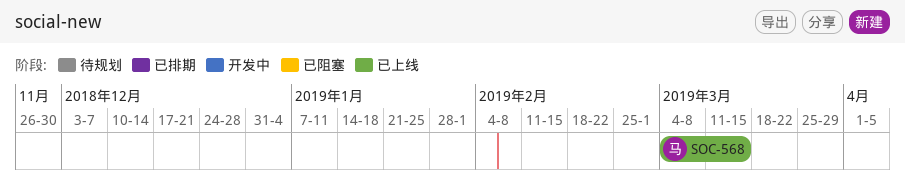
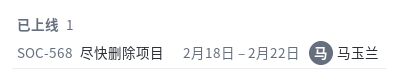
SOC-568, start: Mar 4 -> Feb 18
SOC-568, due: Mar 15 -> Feb 22

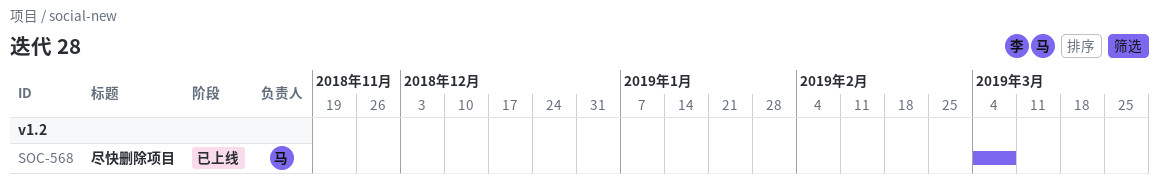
SOC-568, start: Feb 18 -> Mar 4
SOC-568, due: Feb 22 -> Mar 8

